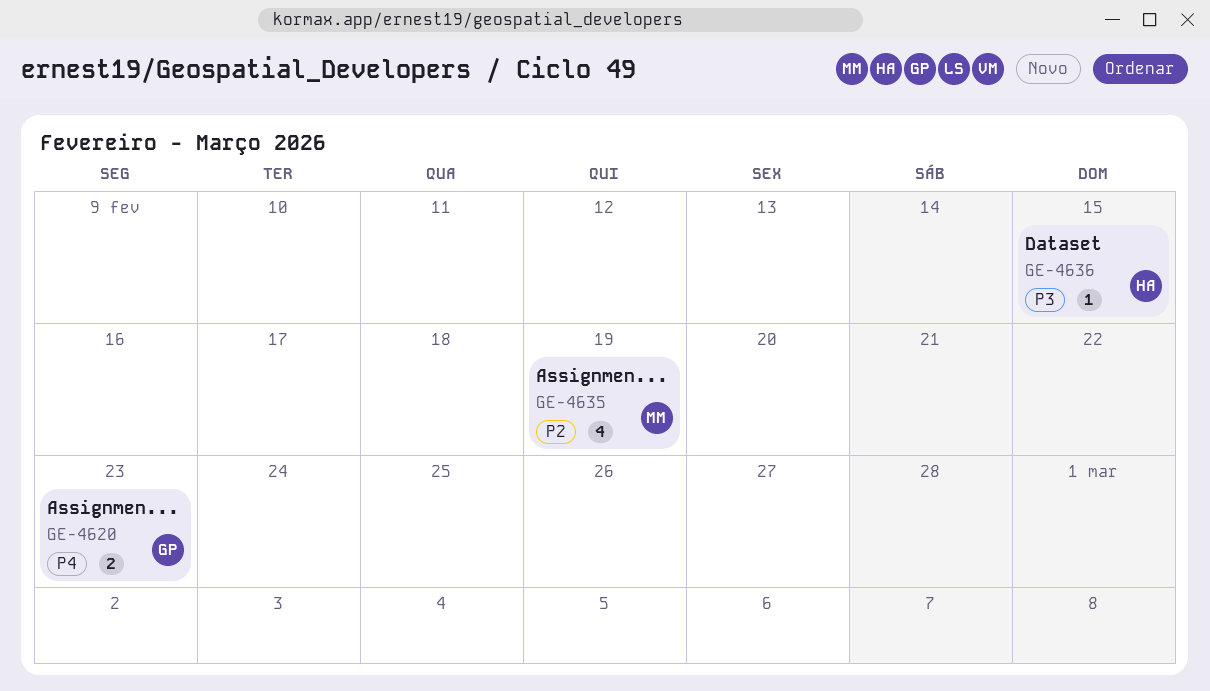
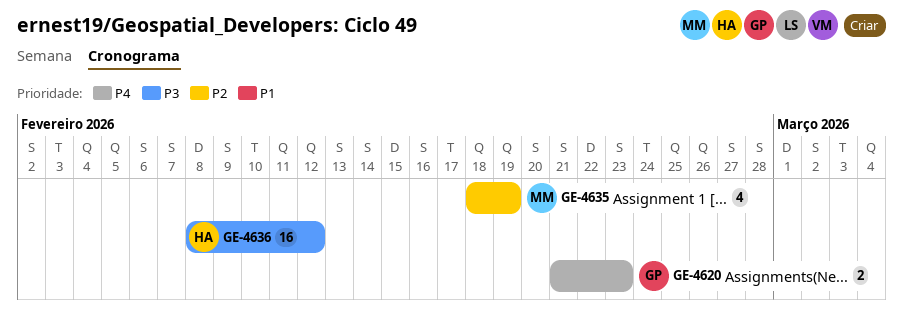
GE-4636, estimate: 1 -> 16
GE-4636, due: Feb 15 -> Feb 12

